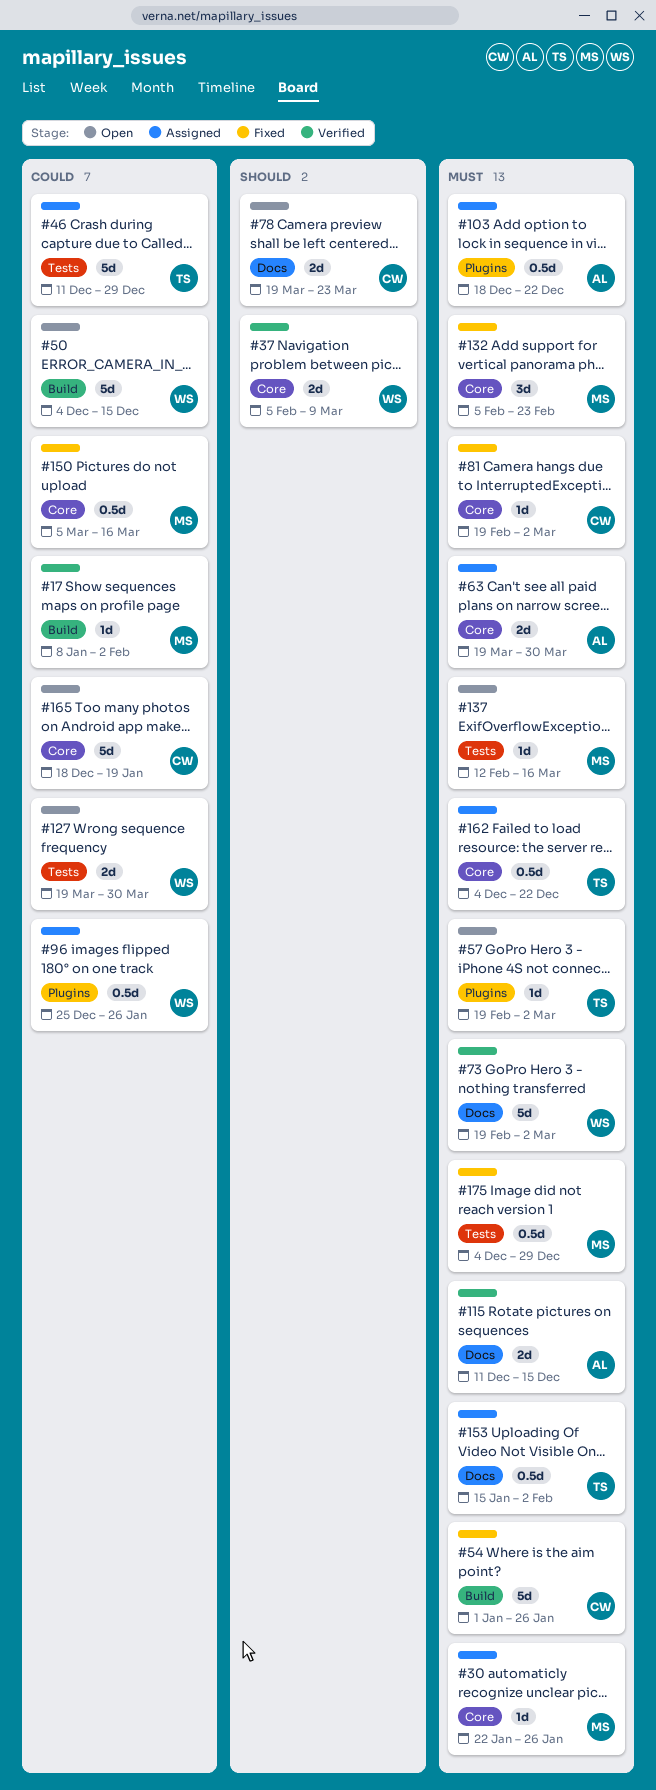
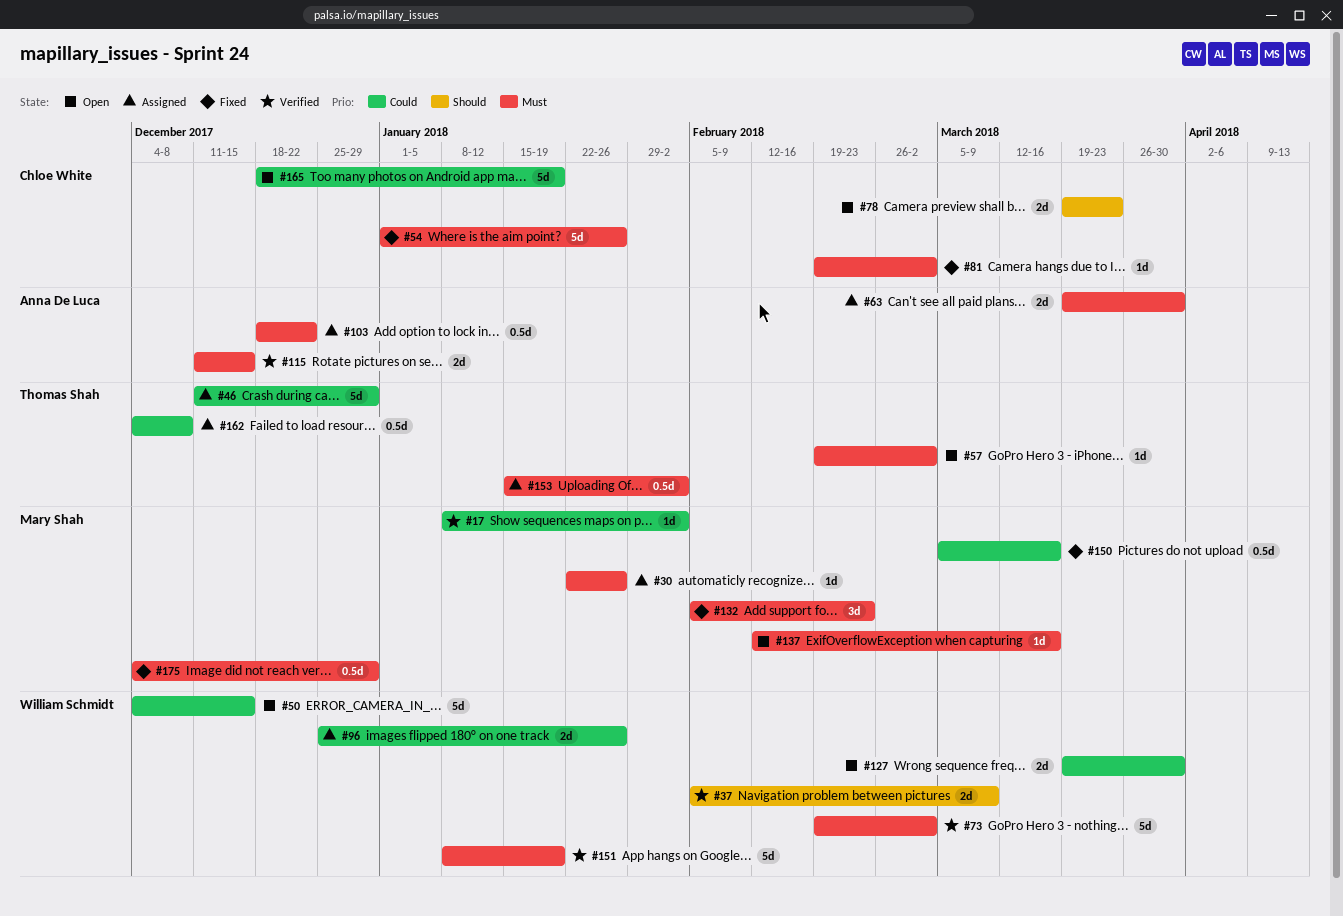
#96, estimate: 0.5d -> 2d
#151: none -> present
#162, priority: Must -> Could
#162, due: Dec 22 -> Dec 8

